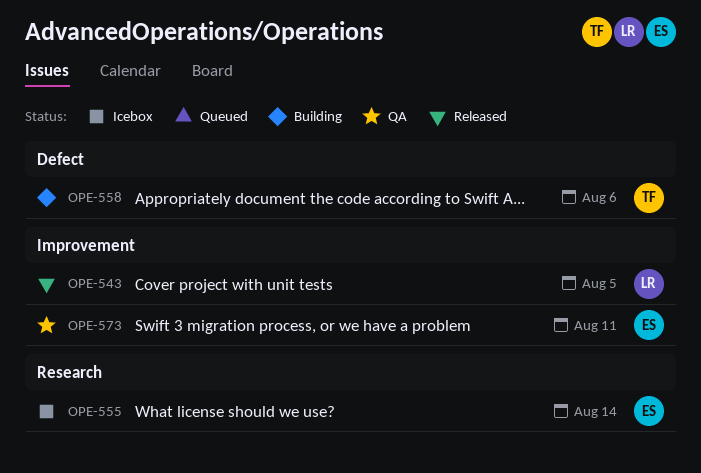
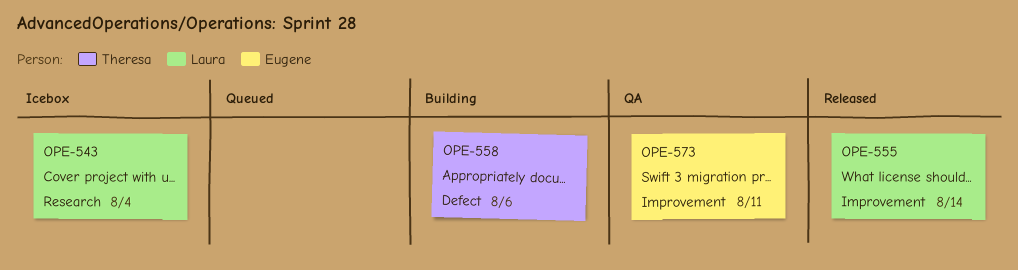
OPE-543, status: Released -> Icebox
OPE-543, label: Improvement -> Research
OPE-543, due: Aug 5 -> Aug 4
OPE-555, status: Icebox -> Released
OPE-555, owner: Eugene -> Laura
OPE-555, label: Research -> Improvement

